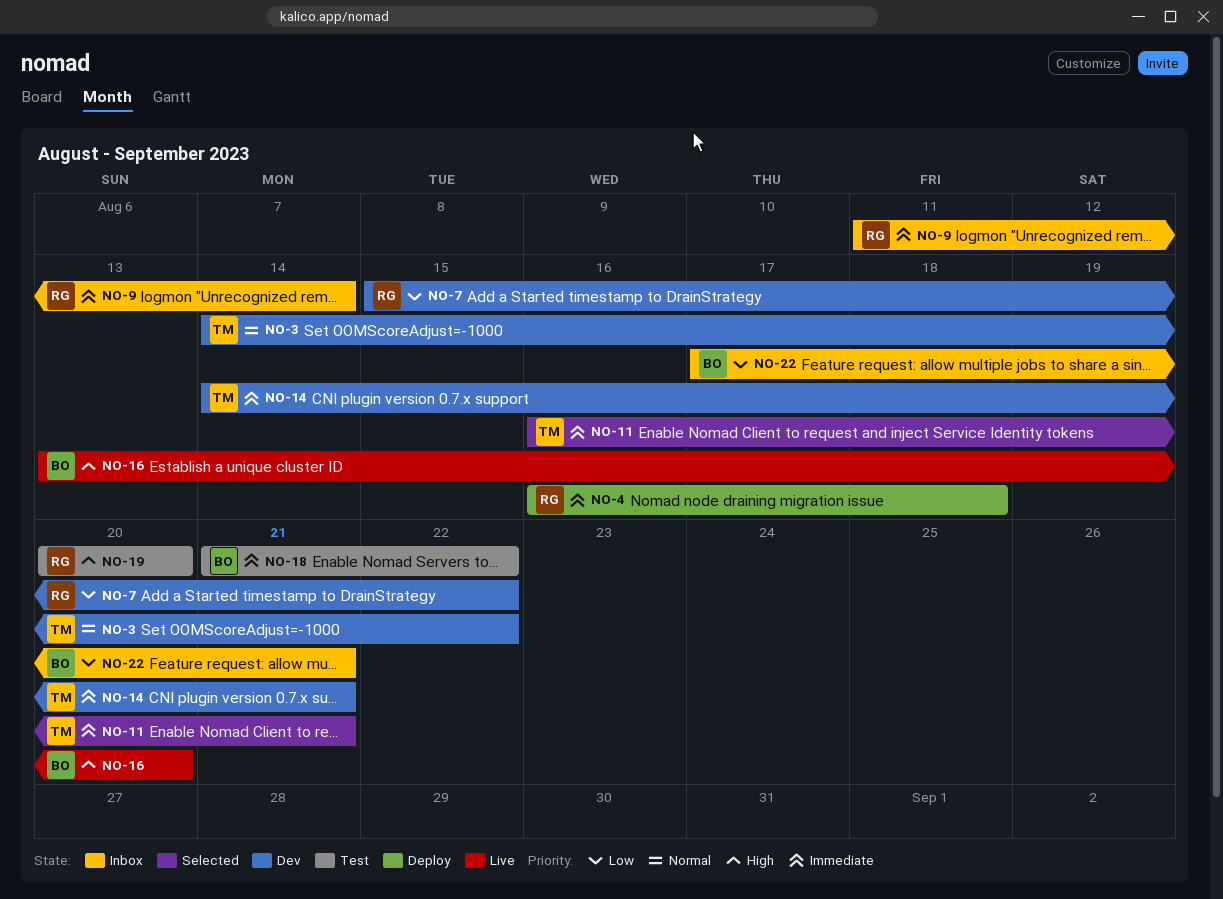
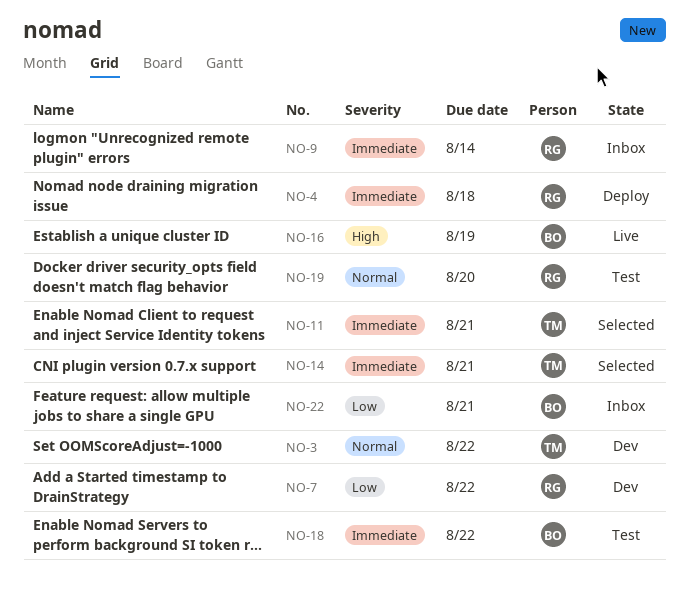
NO-14, status: Dev -> Selected
NO-16, due: Aug 20 -> Aug 19
NO-19, priority: High -> Normal

